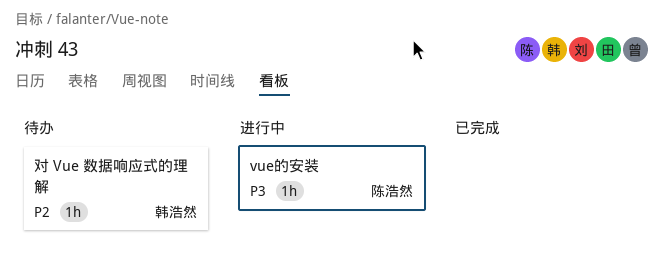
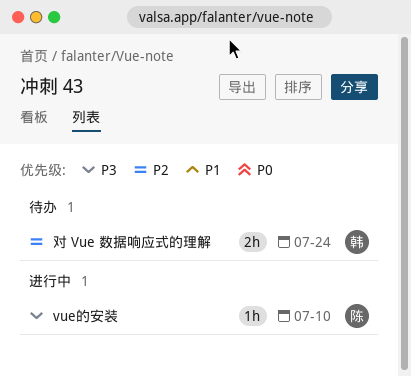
对 Vue 数据响应式的理解, estimate: 1h -> 2h

